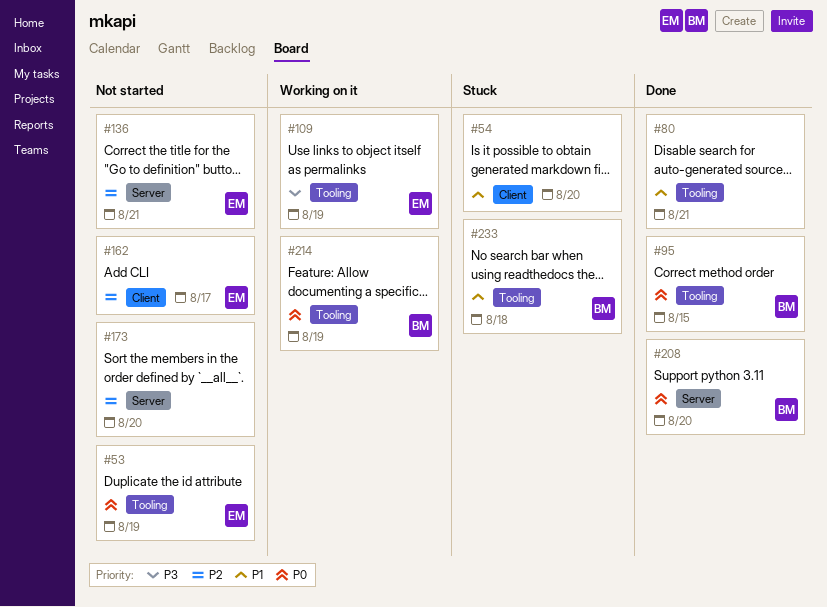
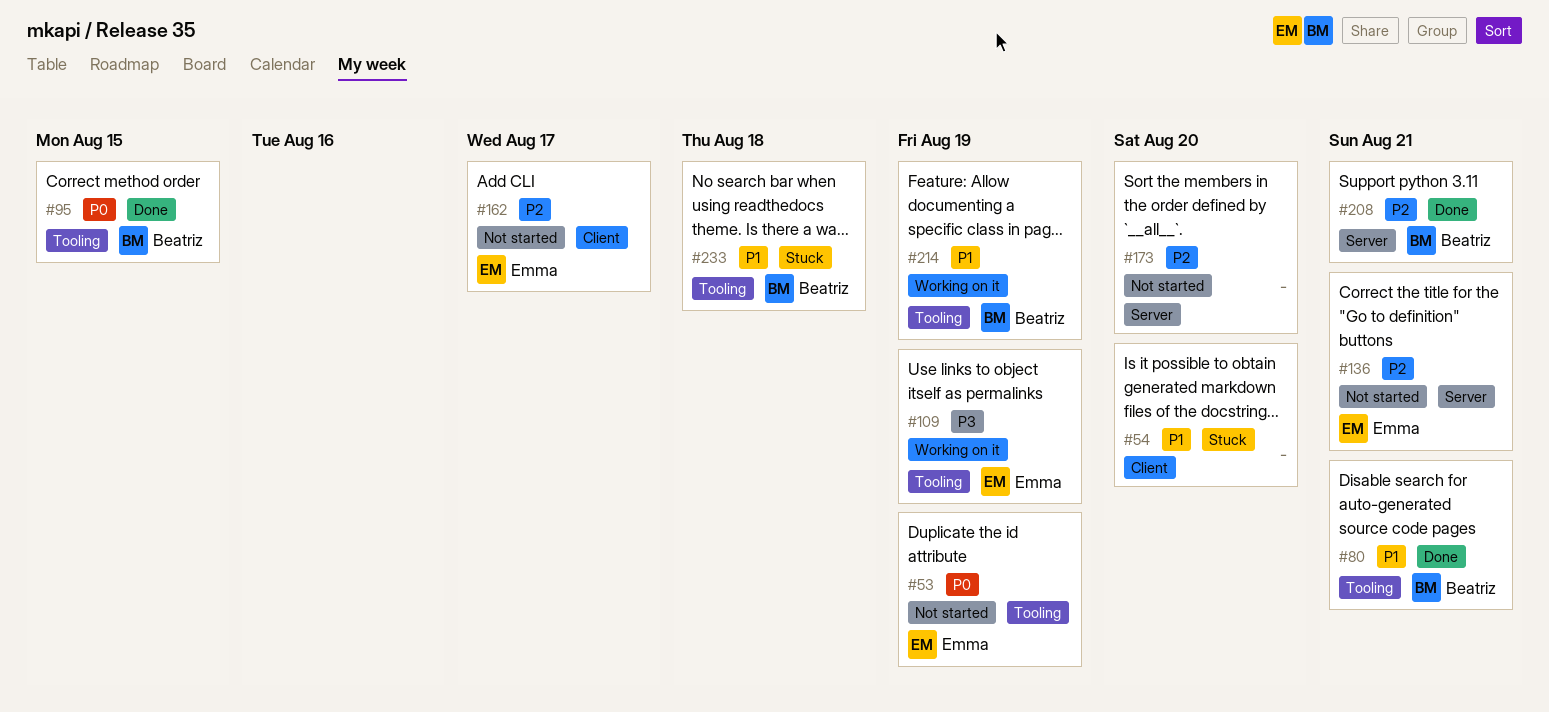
#80, owner: none -> Beatriz
#208, priority: P0 -> P2
#208, due: Aug 20 -> Aug 21
#214, priority: P0 -> P1

